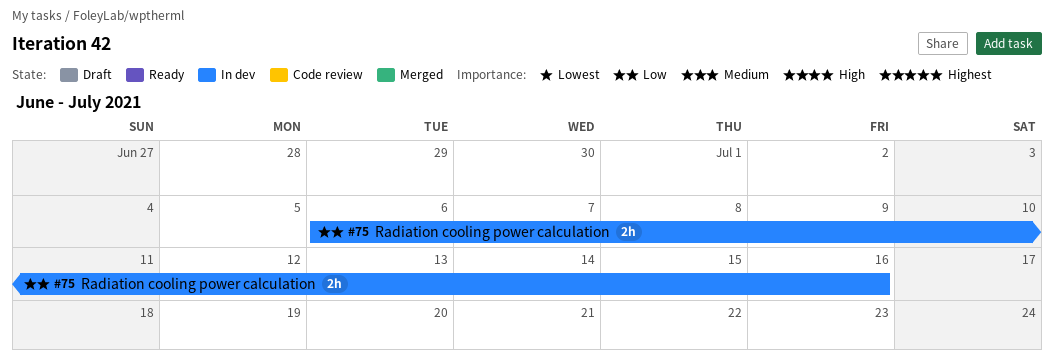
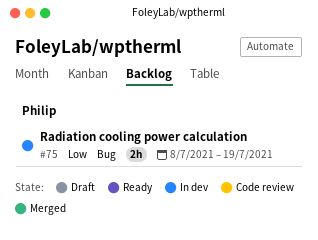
#75, start: Jul 6 -> Jul 8
#75, due: Jul 16 -> Jul 19

